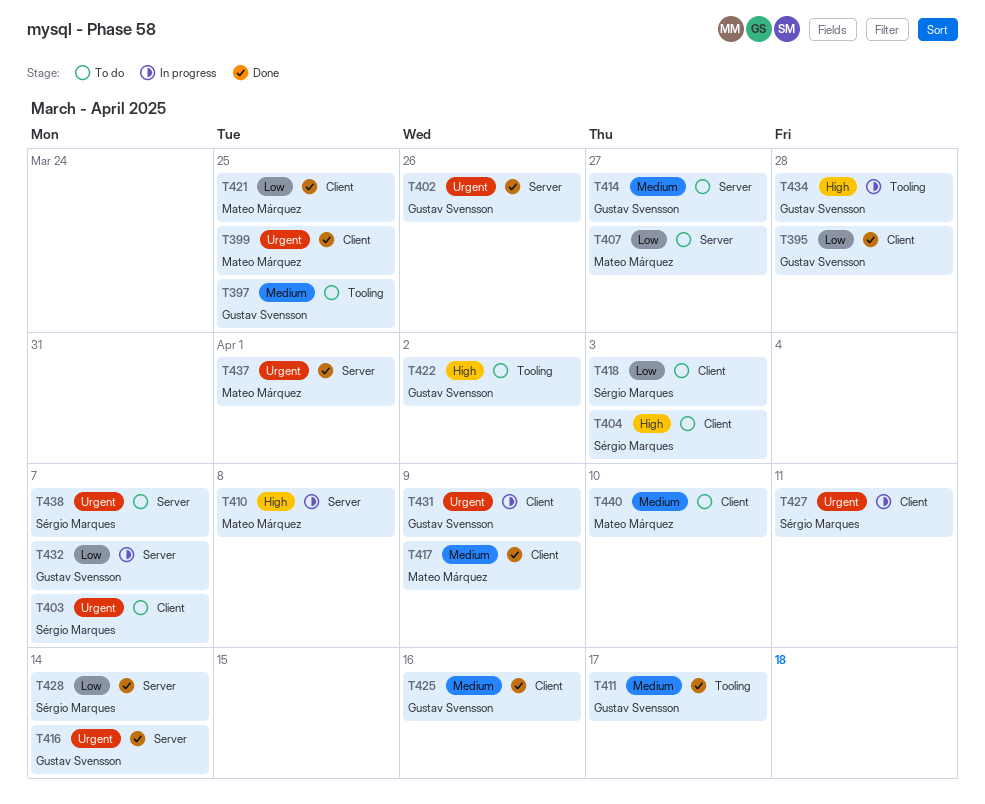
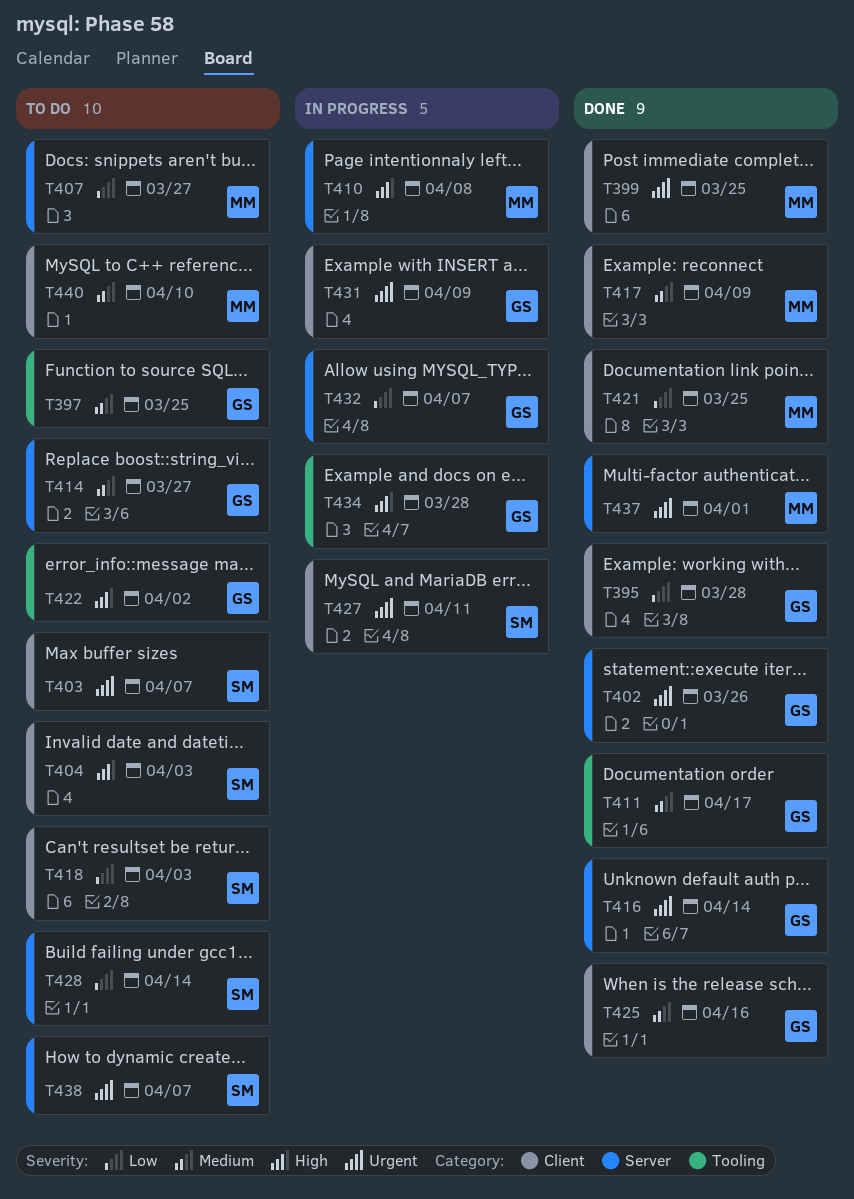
T428, status: Done -> To do

